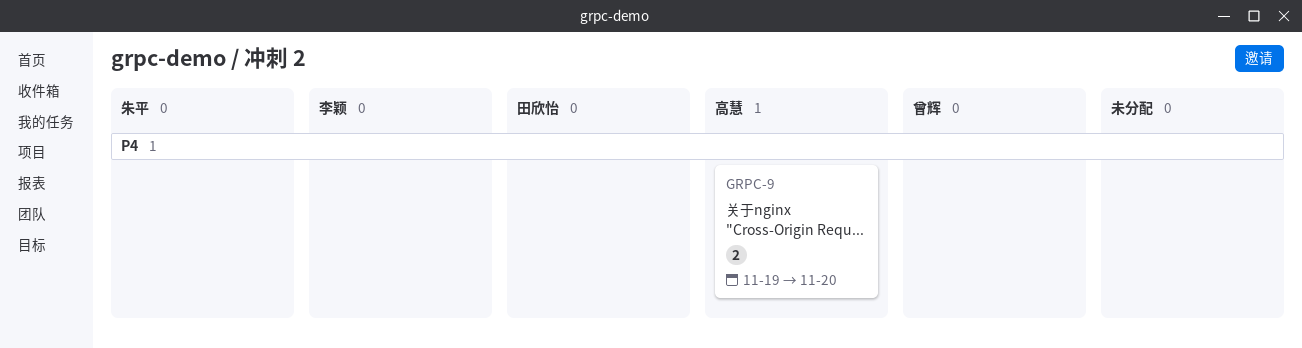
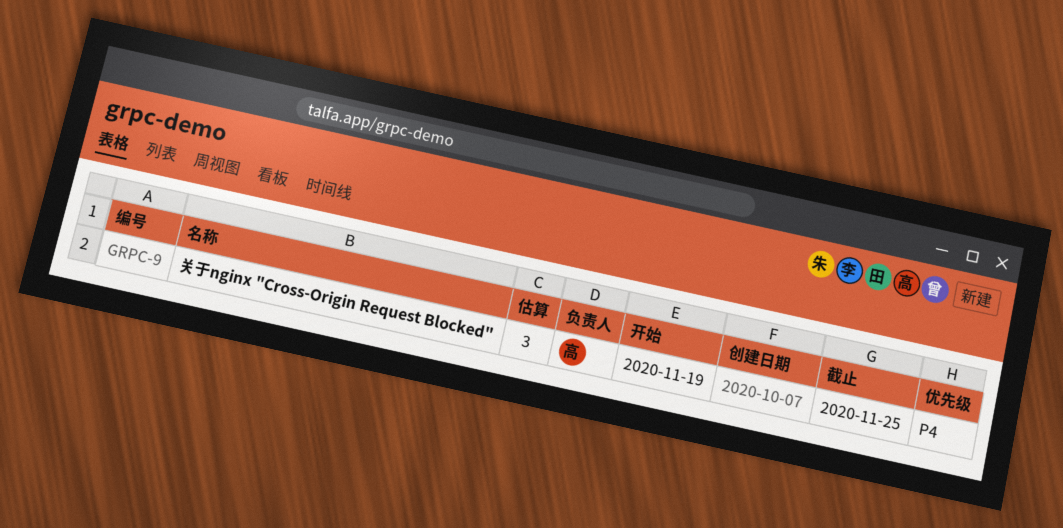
GRPC-9, estimate: 2 -> 3
GRPC-9, due: Nov 20 -> Nov 25

